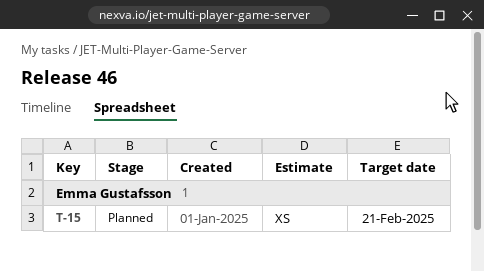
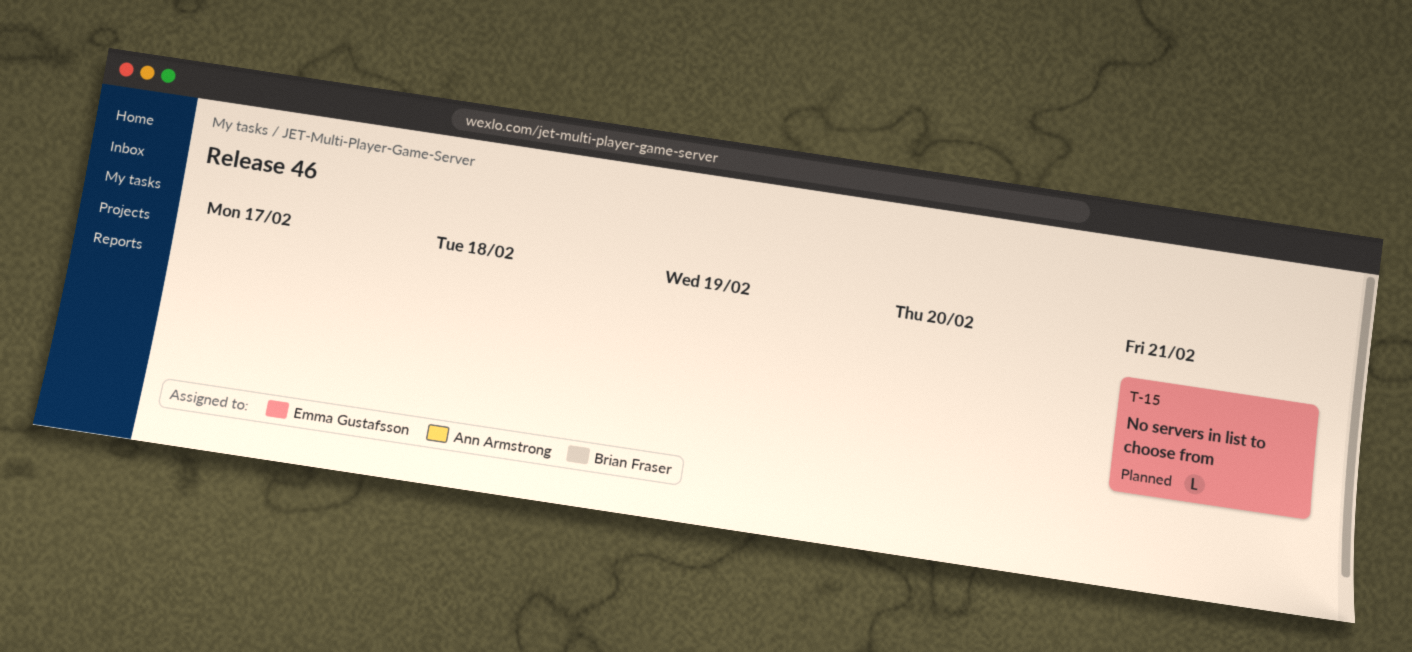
T-15, estimate: XS -> L

